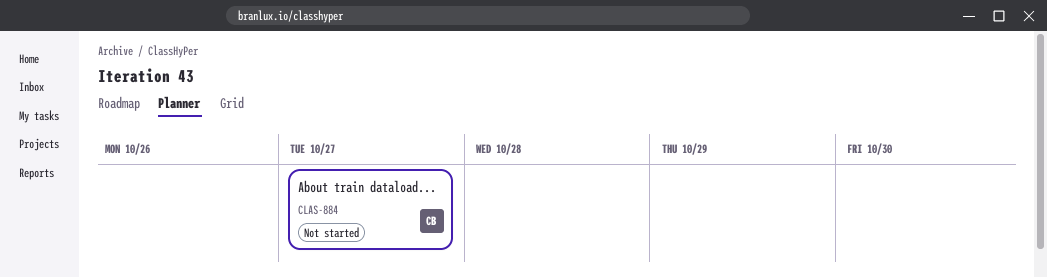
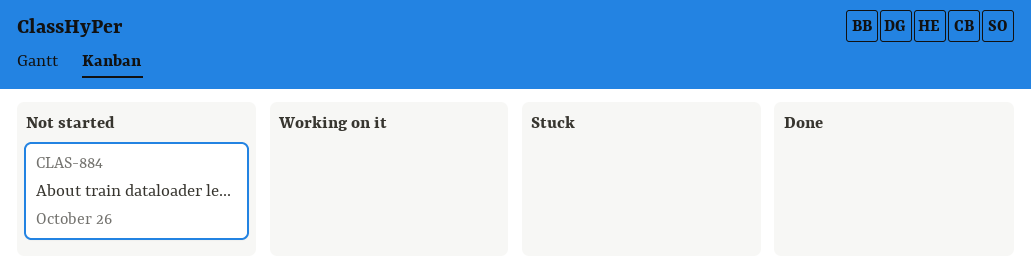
CLAS-884, due: Oct 27 -> Oct 26

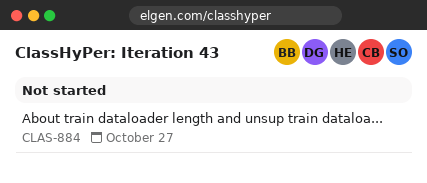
CLAS-884, due: Oct 26 -> Oct 27

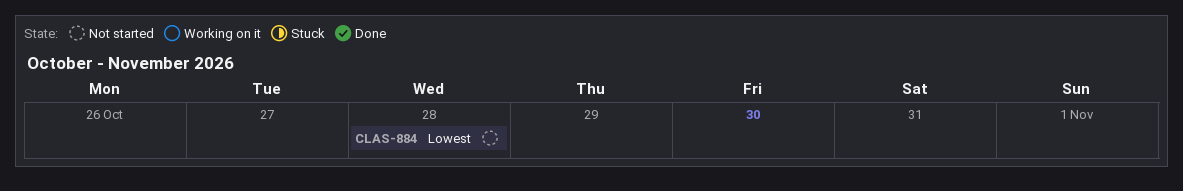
CLAS-884, due: Oct 27 -> Oct 28

